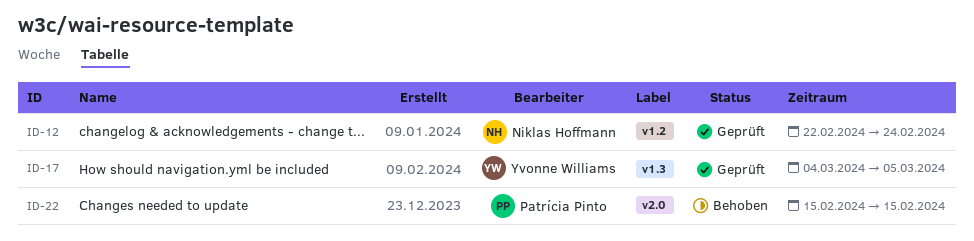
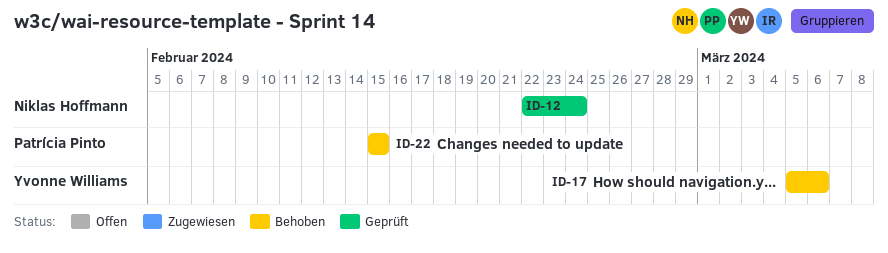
ID-17, status: Geprüft -> Behoben
ID-17, start: Mar 4 -> Mar 5
ID-17, due: Mar 5 -> Mar 6

